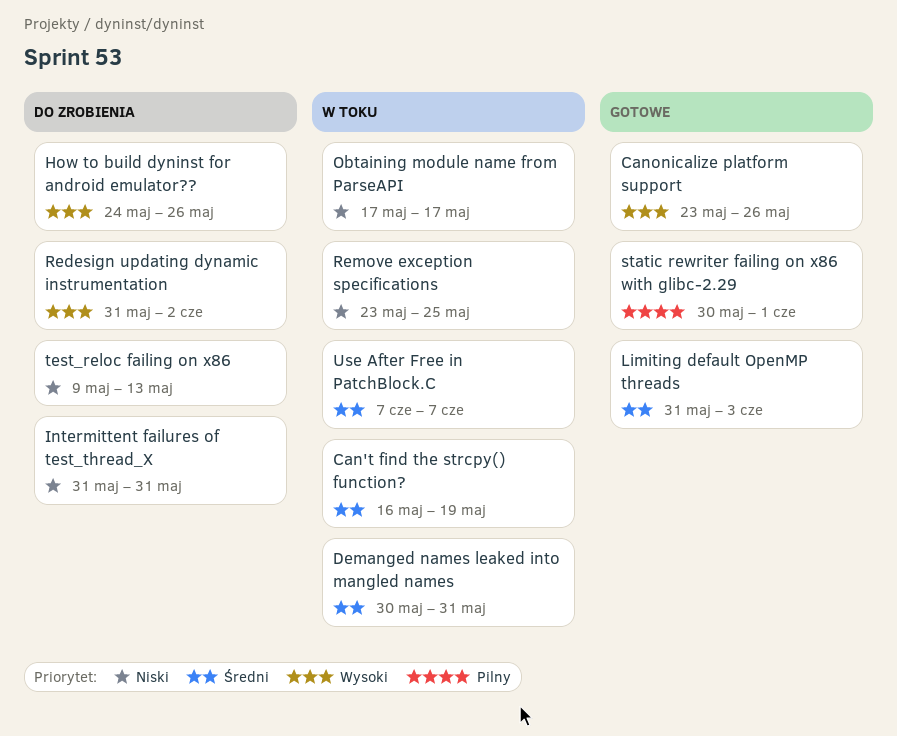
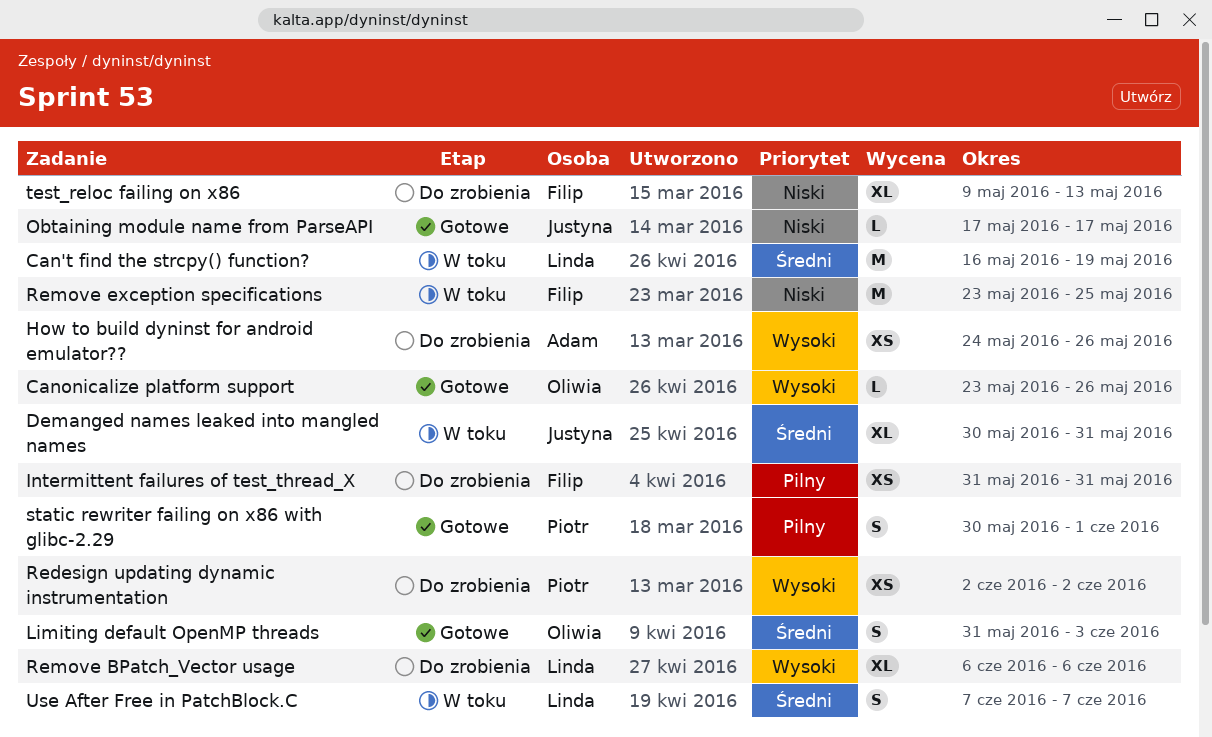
Intermittent failures of test_thread_X, priority: Niski -> Pilny
Obtaining module name from ParseAPI, status: W toku -> Gotowe
Redesign updating dynamic instrumentation, start: May 31 -> Jun 2
Remove BPatch_Vector usage: none -> present

